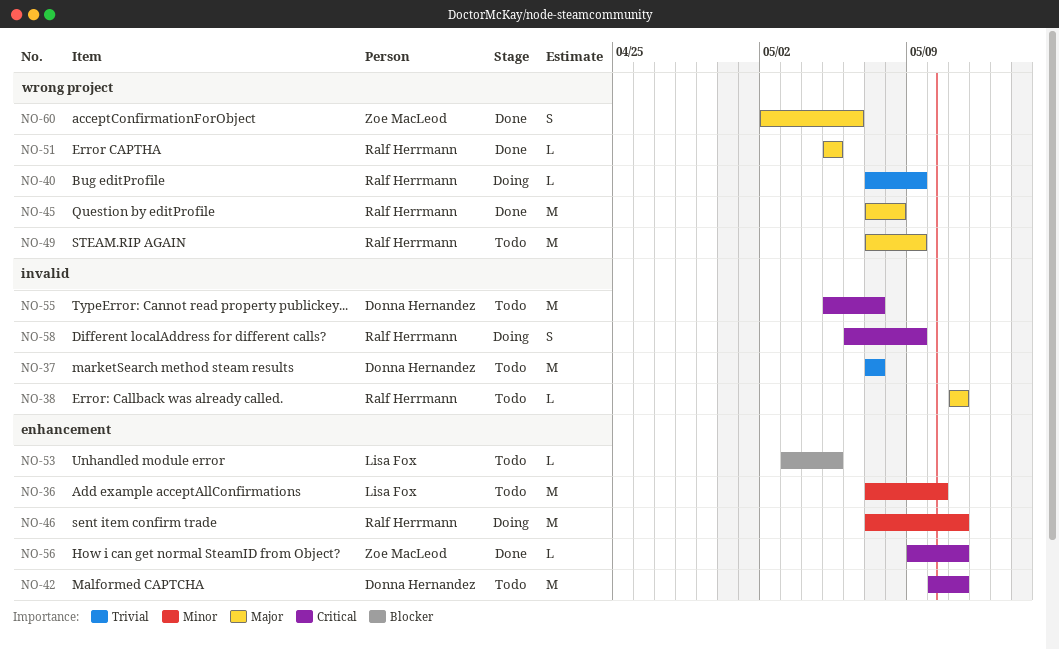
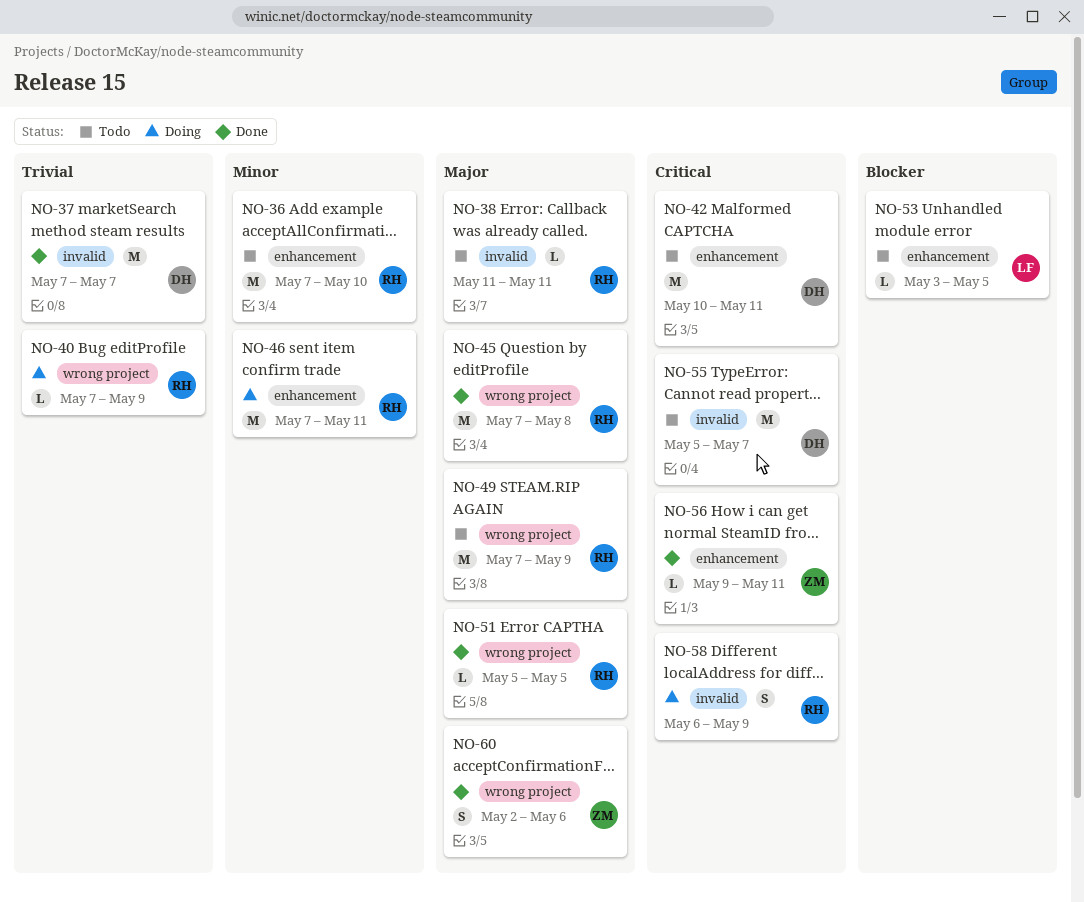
NO-36, owner: Lisa Fox -> Ralf Herrmann
NO-37, status: Todo -> Done

